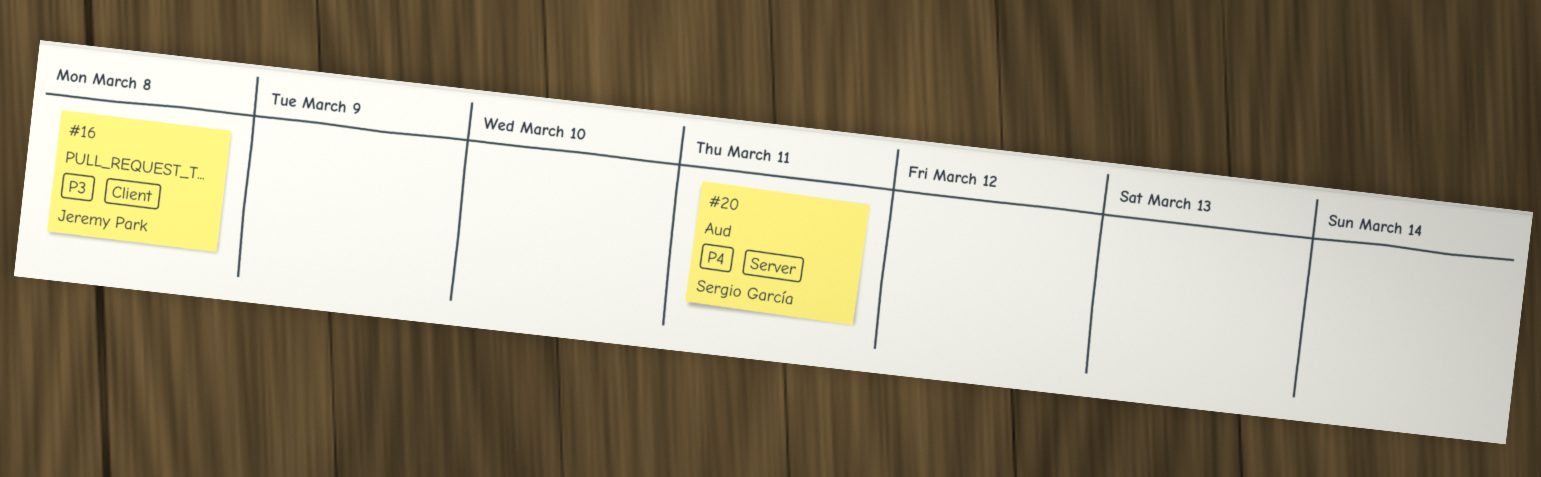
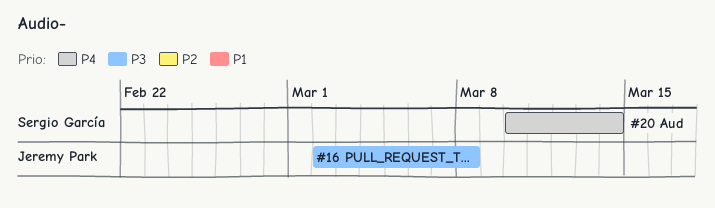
#20, due: Mar 11 -> Mar 14

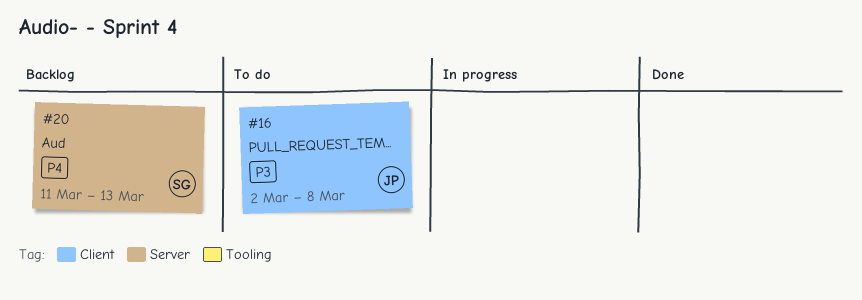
#20, start: Mar 10 -> Mar 11
#20, due: Mar 14 -> Mar 13

